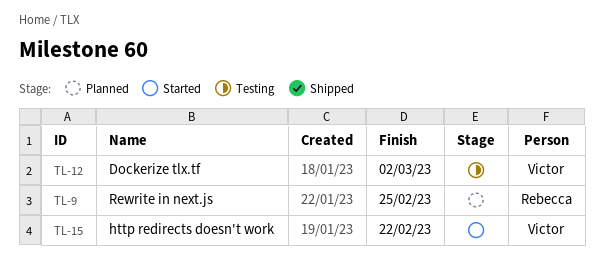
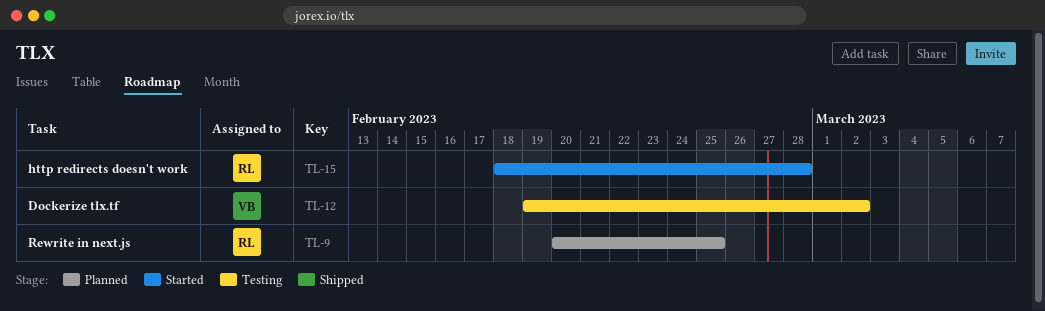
TL-15, owner: Victor -> Rebecca
TL-15, due: Feb 22 -> Feb 28

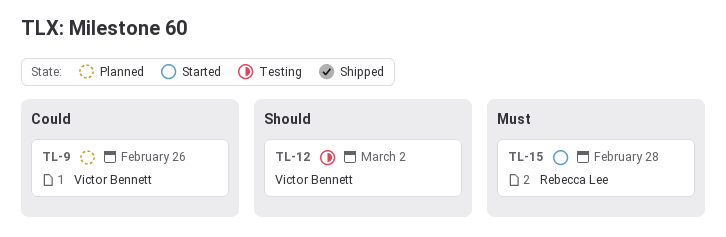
TL-9, owner: Rebecca Lee -> Victor Bennett
TL-9, due: Feb 25 -> Feb 26

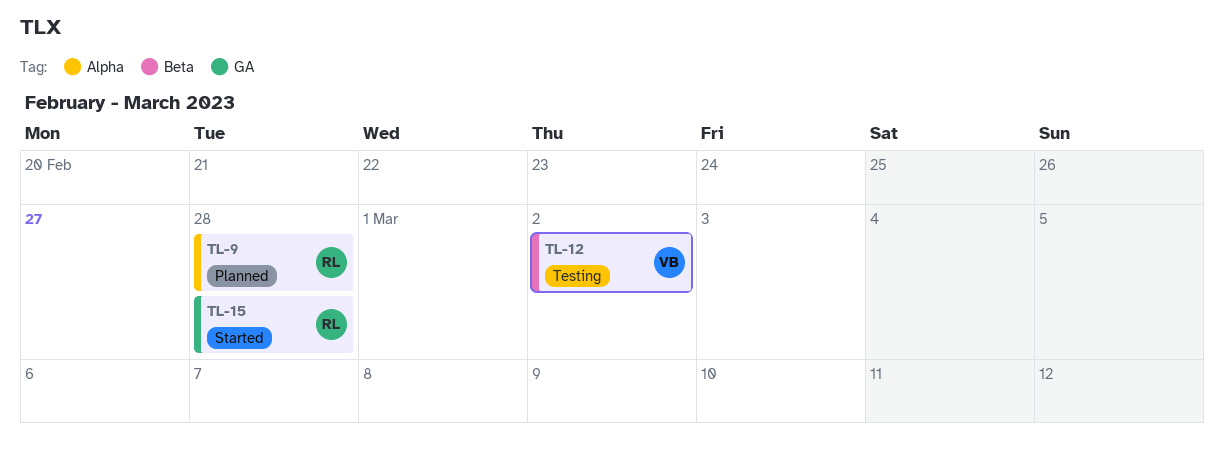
TL-9, owner: Victor Bennett -> Rebecca Lee
TL-9, due: Feb 26 -> Feb 28

